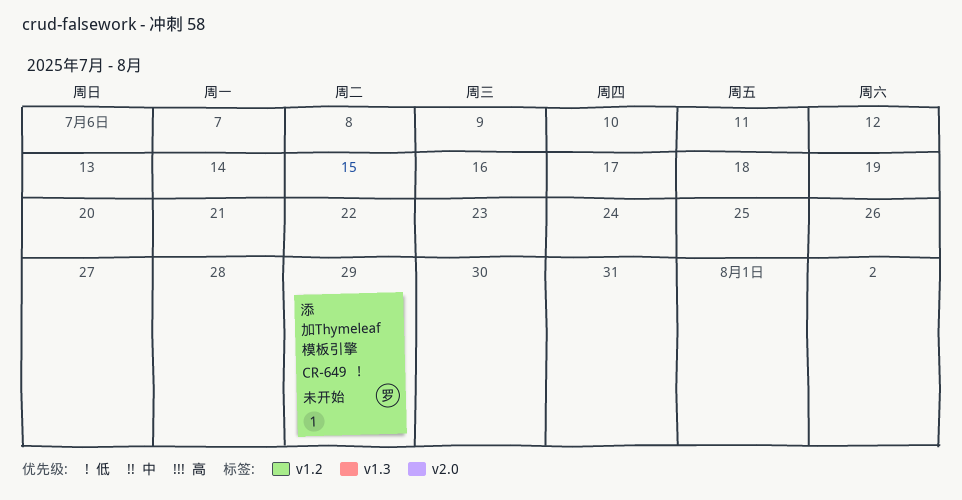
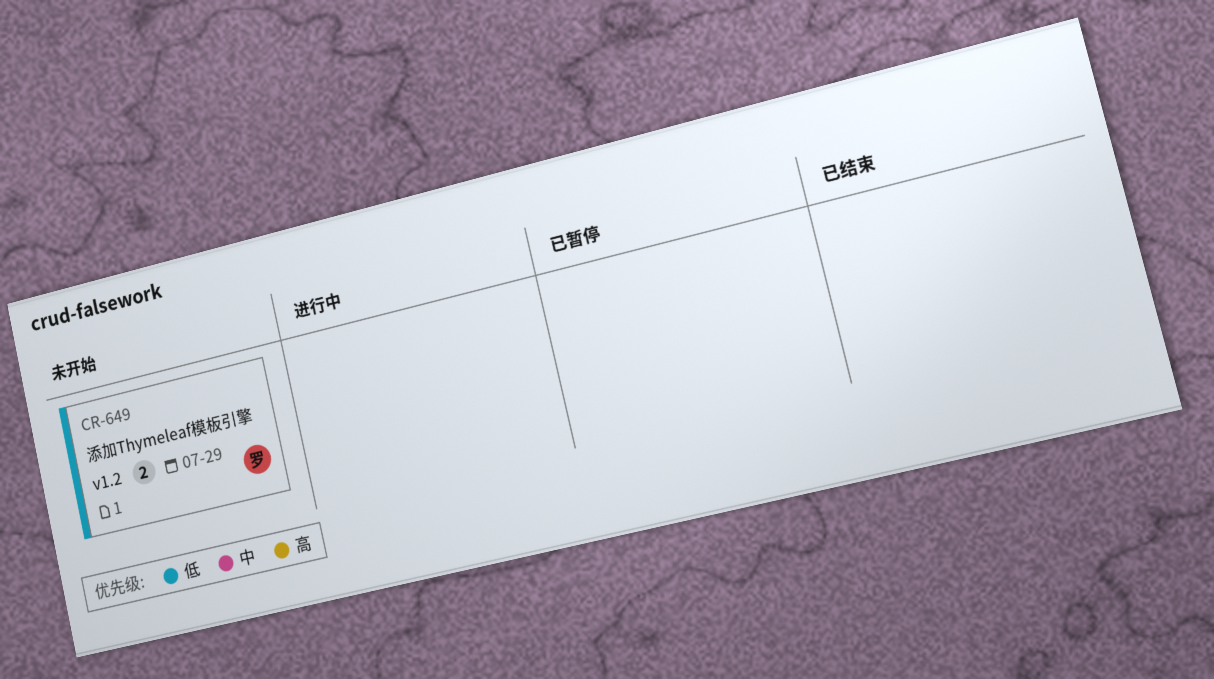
CR-649, estimate: 1 -> 2

